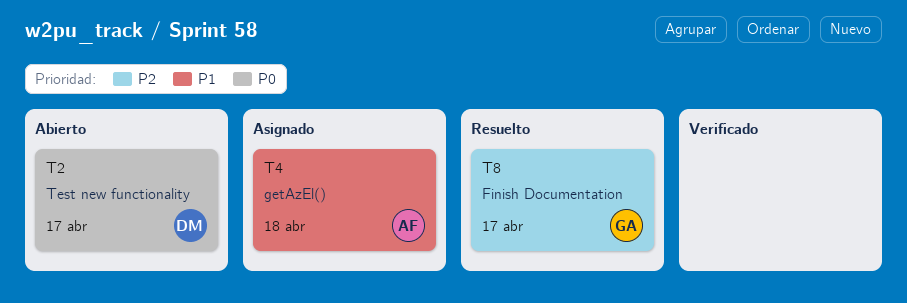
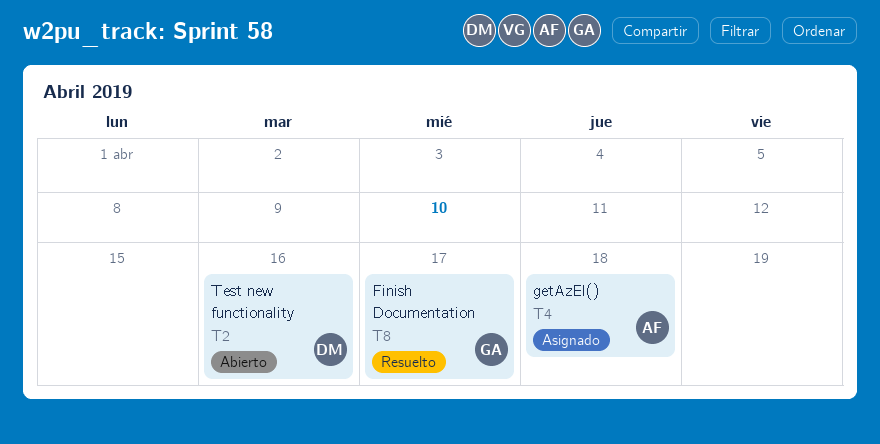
T2, due: Apr 17 -> Apr 16

